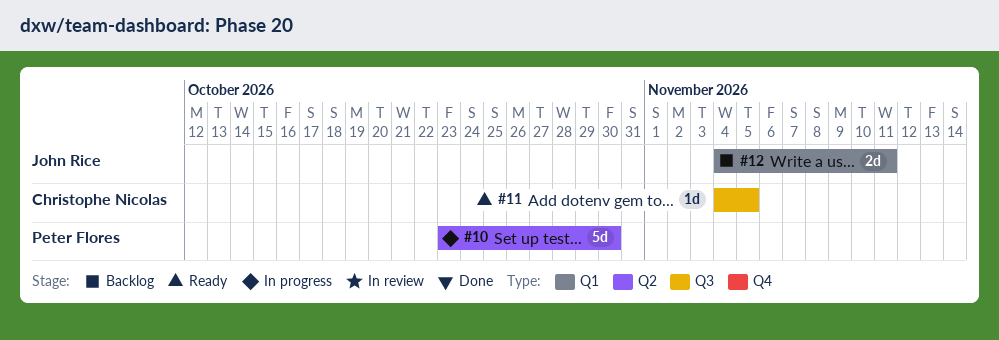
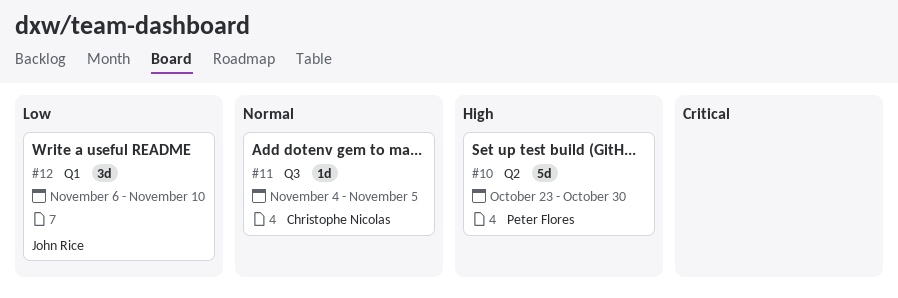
#12, estimate: 2d -> 3d
#12, start: Nov 4 -> Nov 6
#12, due: Nov 11 -> Nov 10

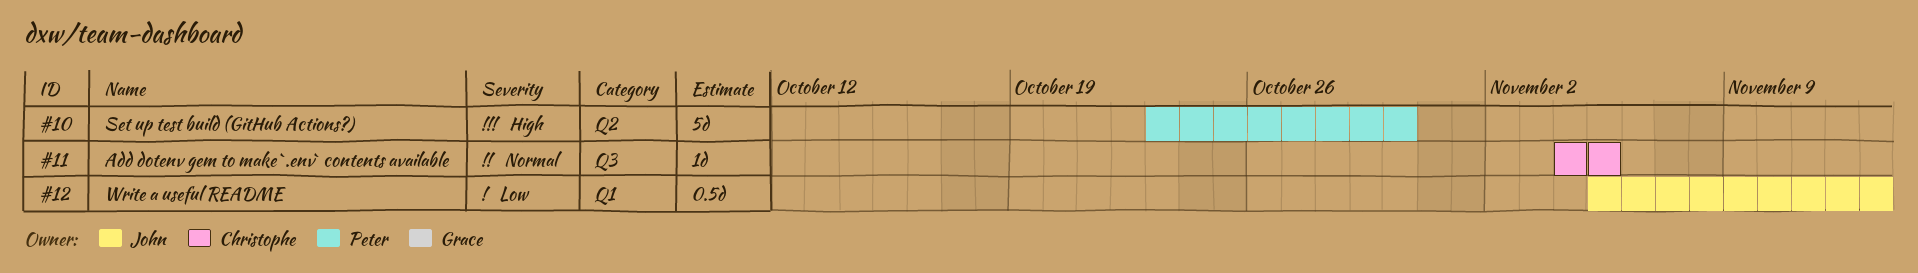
#12, estimate: 3d -> 0.5d
#12, start: Nov 6 -> Nov 5
#12, due: Nov 10 -> Nov 13

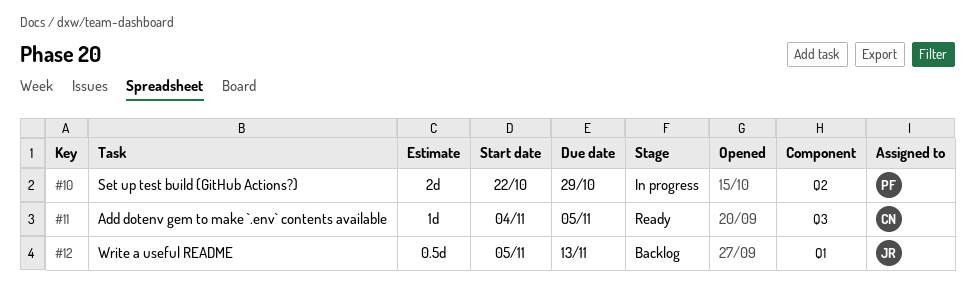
#10, estimate: 5d -> 2d
#10, start: Oct 23 -> Oct 22
#10, due: Oct 30 -> Oct 29

